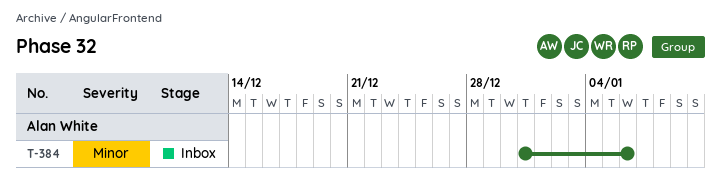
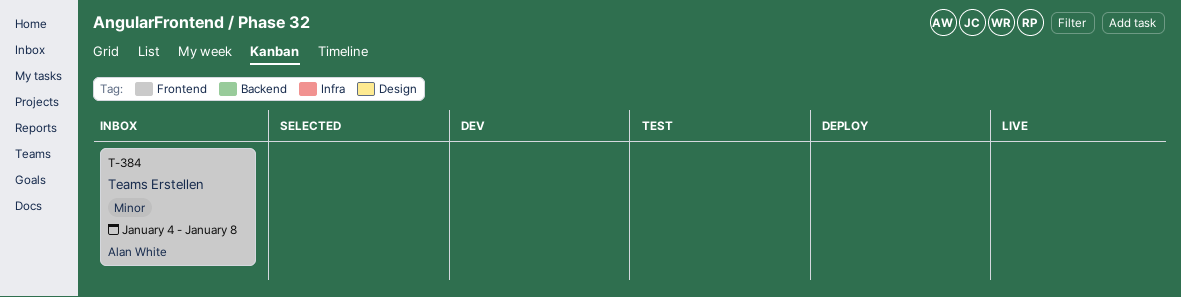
T-384, start: Dec 31 -> Jan 4
T-384, due: Jan 6 -> Jan 8

